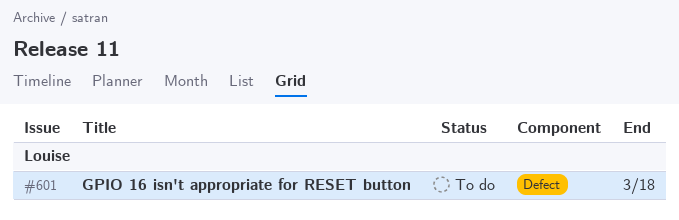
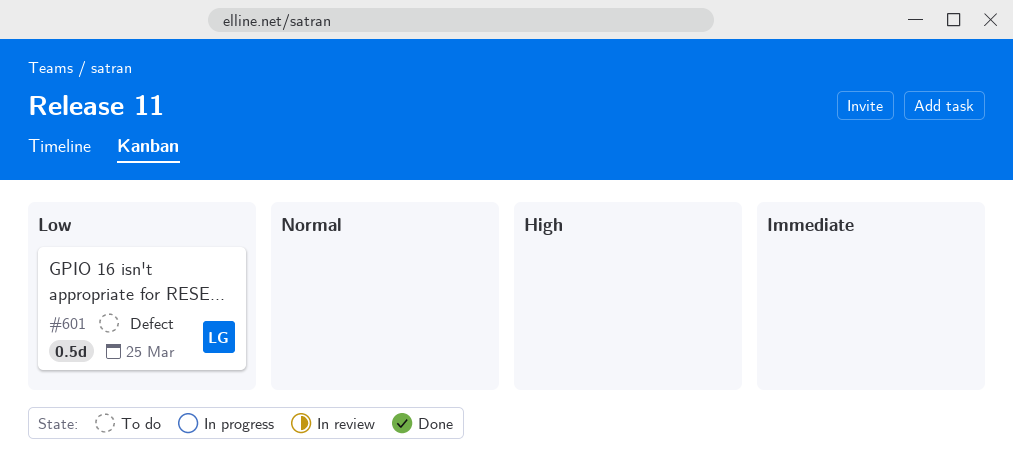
#601, due: Mar 18 -> Mar 25

